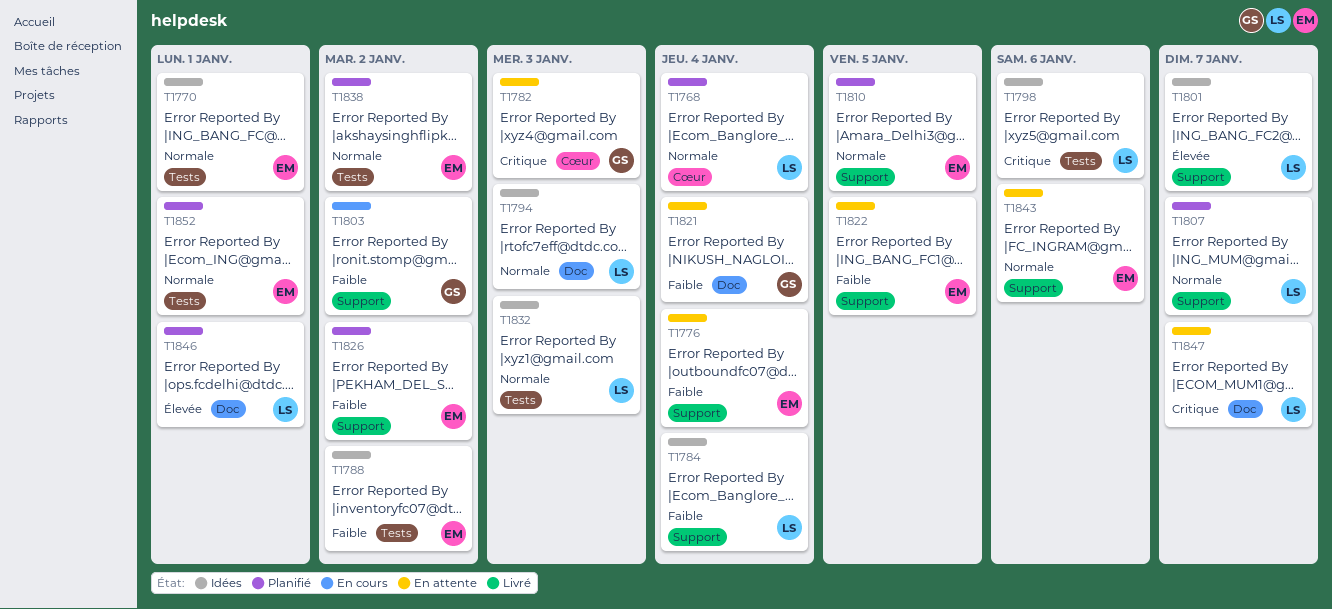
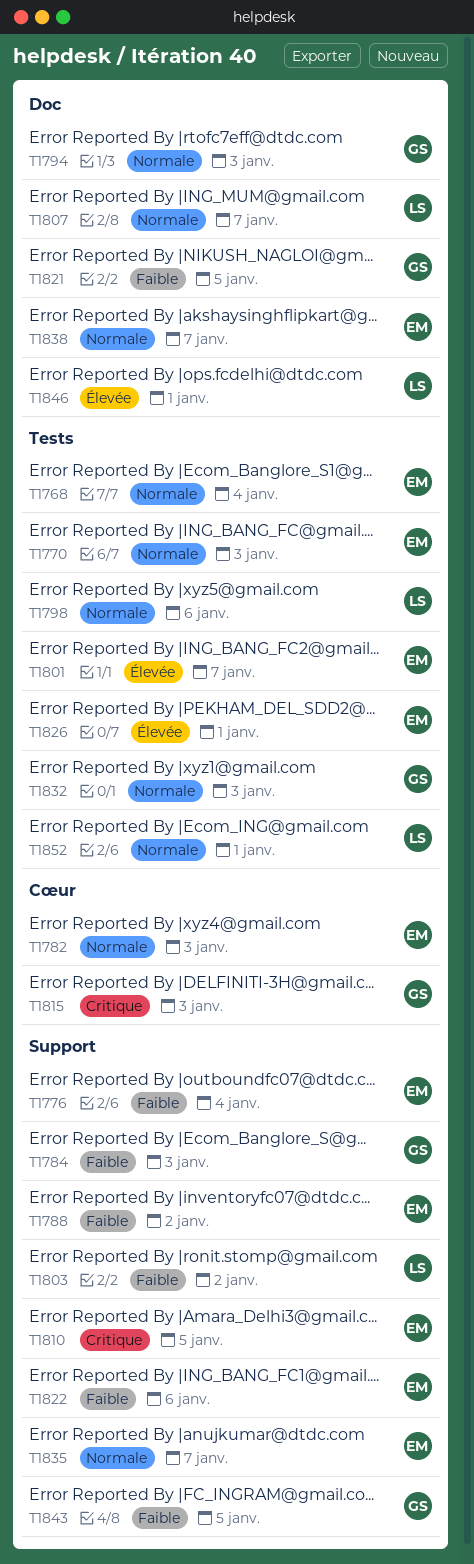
T1768, owner: LS -> EM
T1768, label: Cœur -> Tests
T1770, due: Jan 1 -> Jan 3
T1782, owner: GS -> EM
T1782, priority: Critique -> Normale
T1784, owner: LS -> GS
T1784, due: Jan 4 -> Jan 3
T1788, label: Tests -> Support
T1794, owner: LS -> GS
T1798, priority: Critique -> Normale
T1801, owner: LS -> EM
T1801, label: Support -> Tests
T1803, owner: GS -> LS
T1807, label: Support -> Doc
T1810, priority: Normale -> Critique
T1815: none -> present
T1821, due: Jan 4 -> Jan 5
T1822, due: Jan 5 -> Jan 6
T1826, priority: Faible -> Élevée
T1826, label: Support -> Tests
T1826, due: Jan 2 -> Jan 1
T1832, owner: LS -> GS
T1835: none -> present
T1838, label: Tests -> Doc
T1838, due: Jan 2 -> Jan 7
T1843, owner: EM -> GS
T1843, priority: Normale -> Faible
T1843, due: Jan 6 -> Jan 5
T1847: present -> none
T1852, owner: EM -> LS

